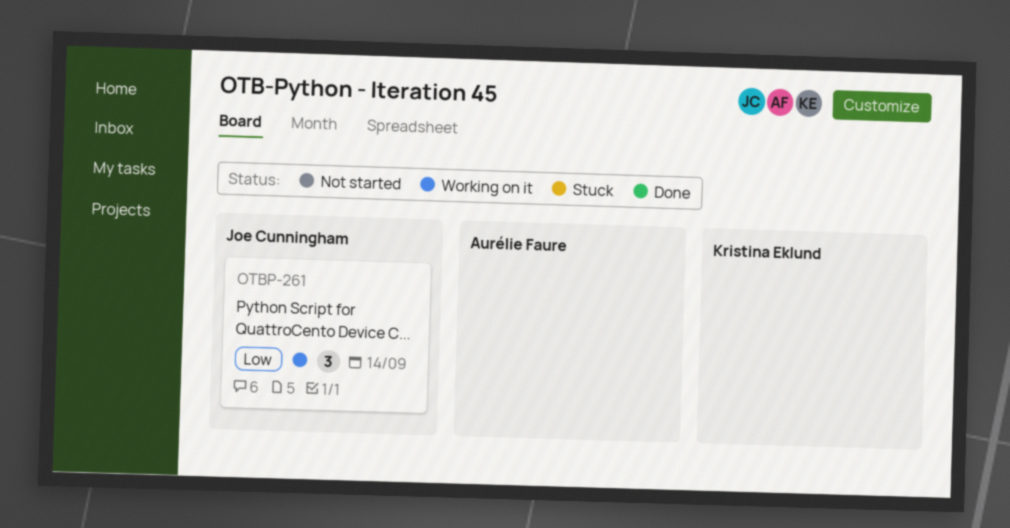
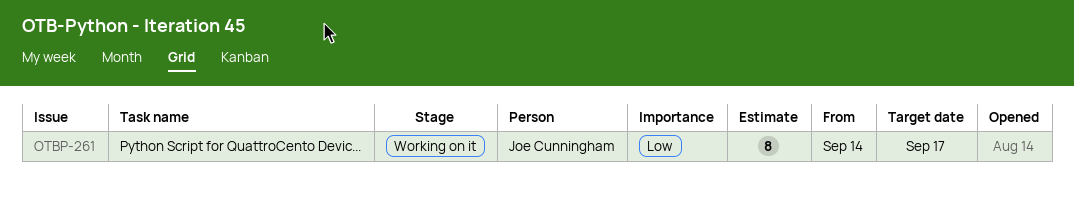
OTBP-261, estimate: 3 -> 8
OTBP-261, due: Sep 14 -> Sep 17

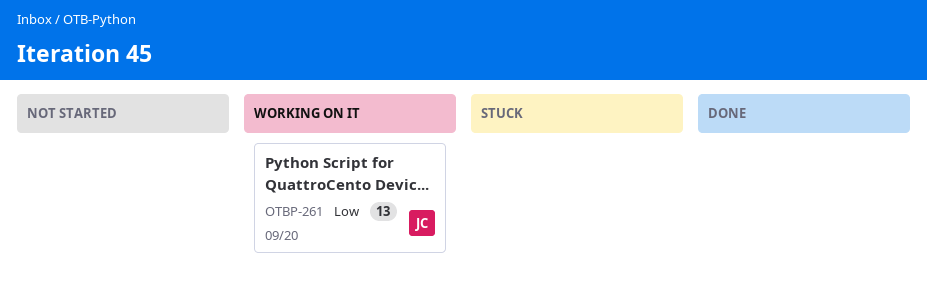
OTBP-261, estimate: 8 -> 13
OTBP-261, due: Sep 17 -> Sep 20

